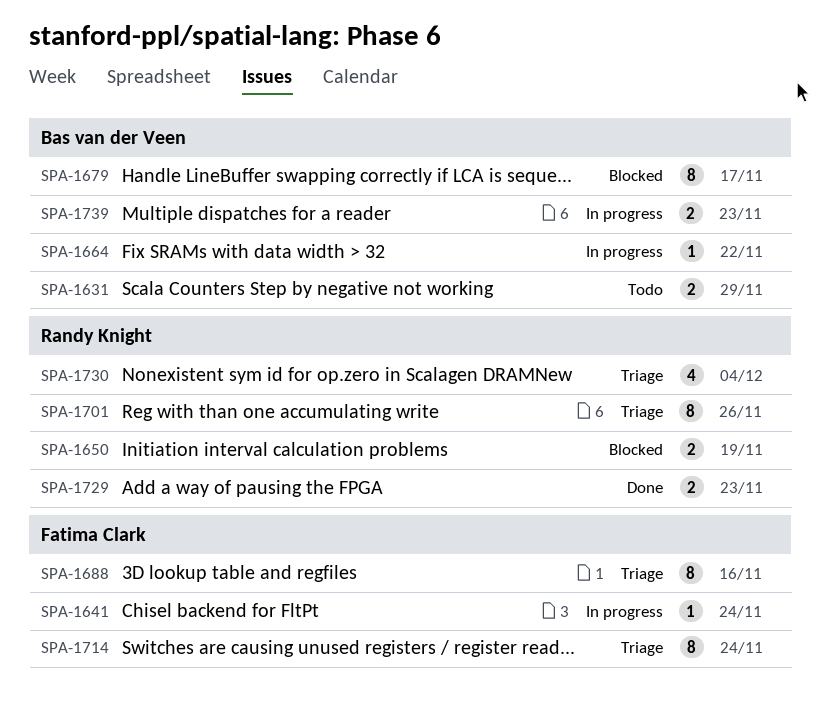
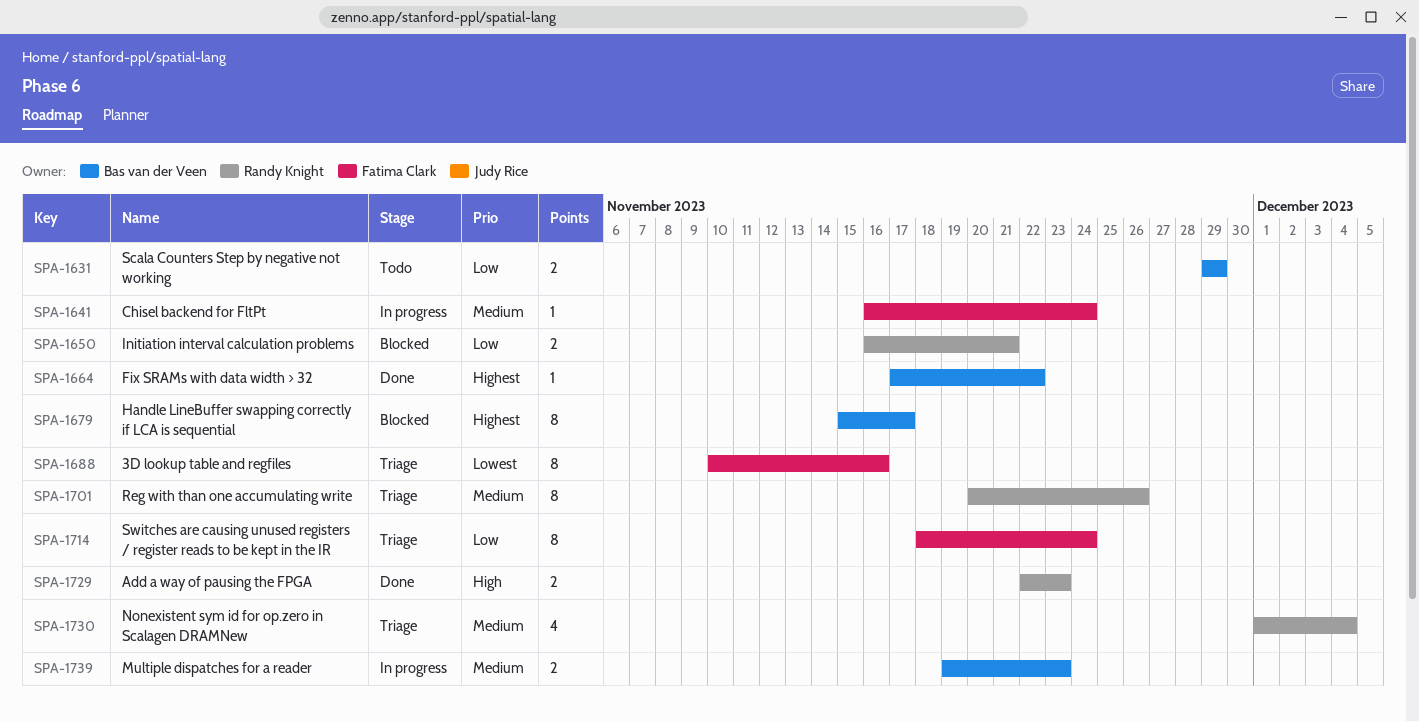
SPA-1650, due: Nov 19 -> Nov 21
SPA-1664, status: In progress -> Done

